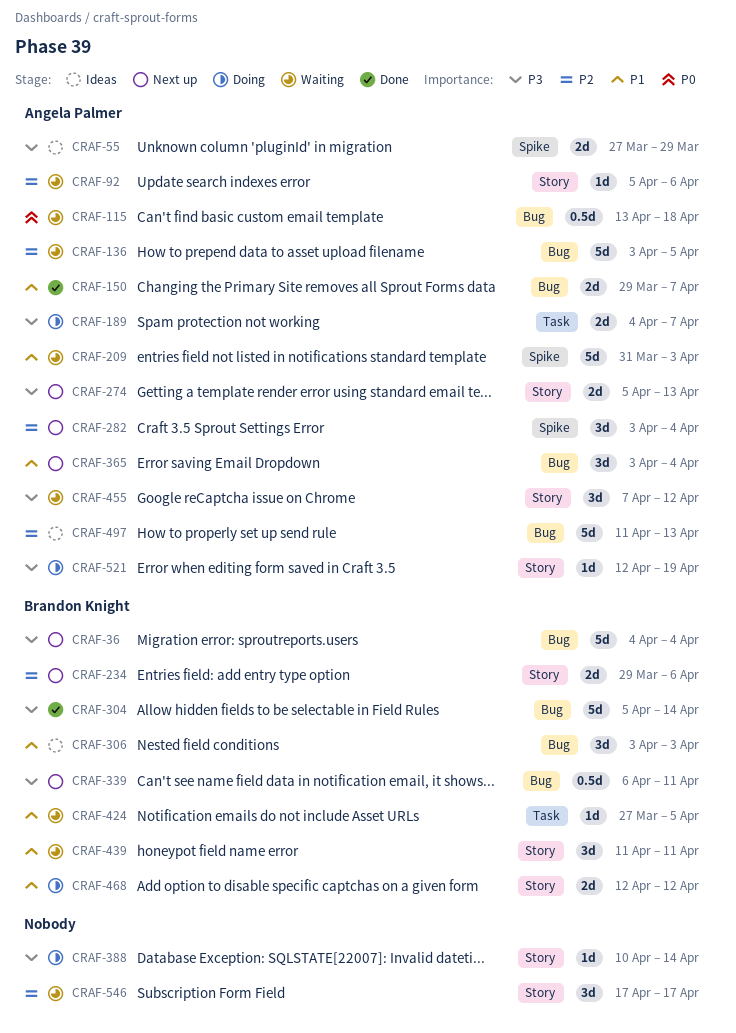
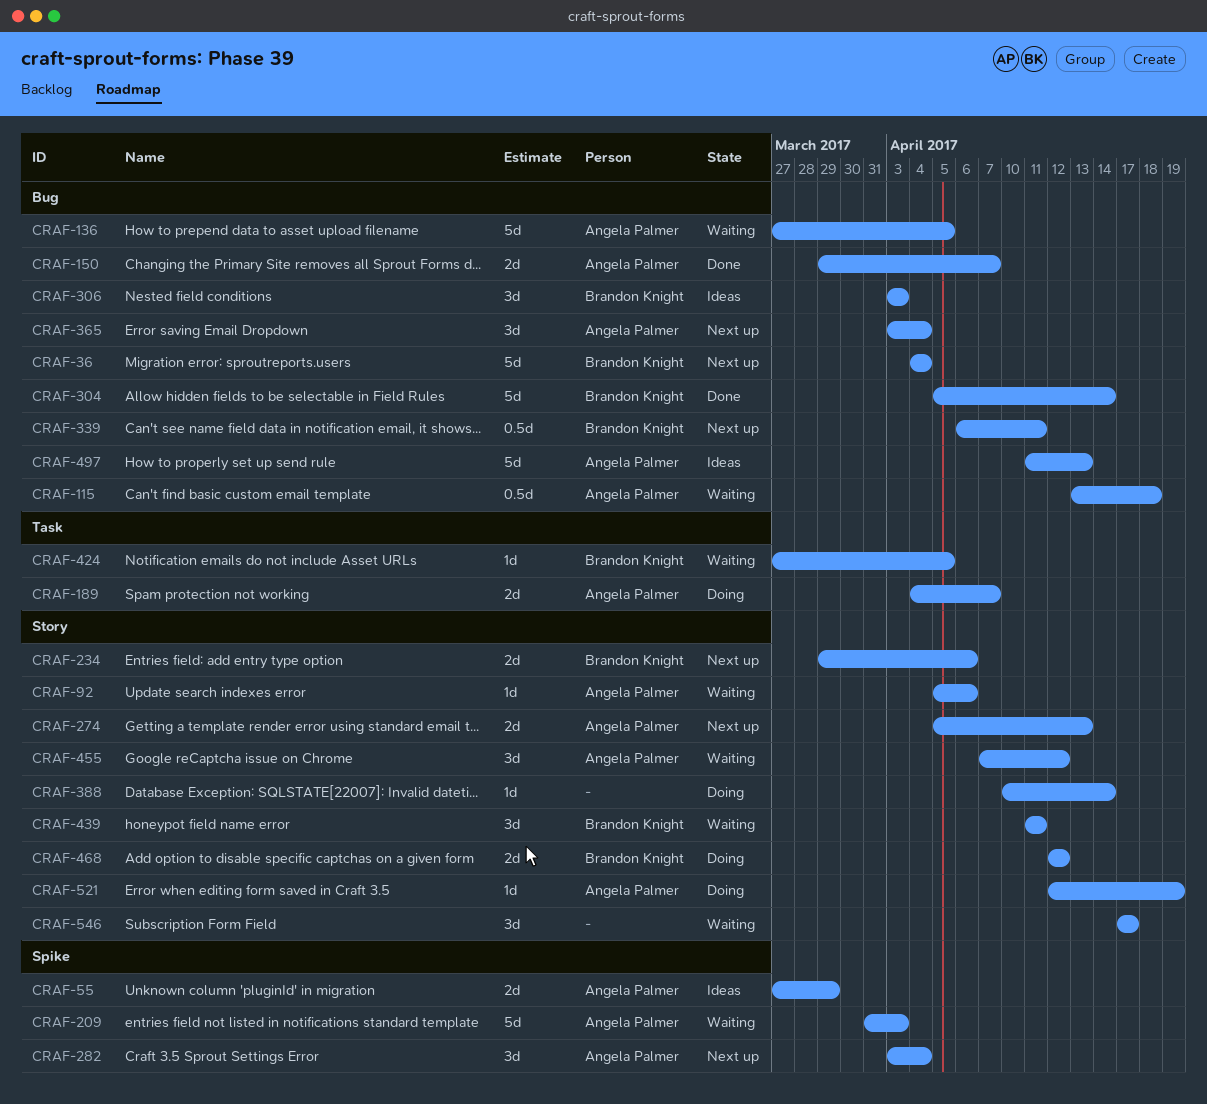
CRAF-136, start: Apr 3 -> Mar 27

